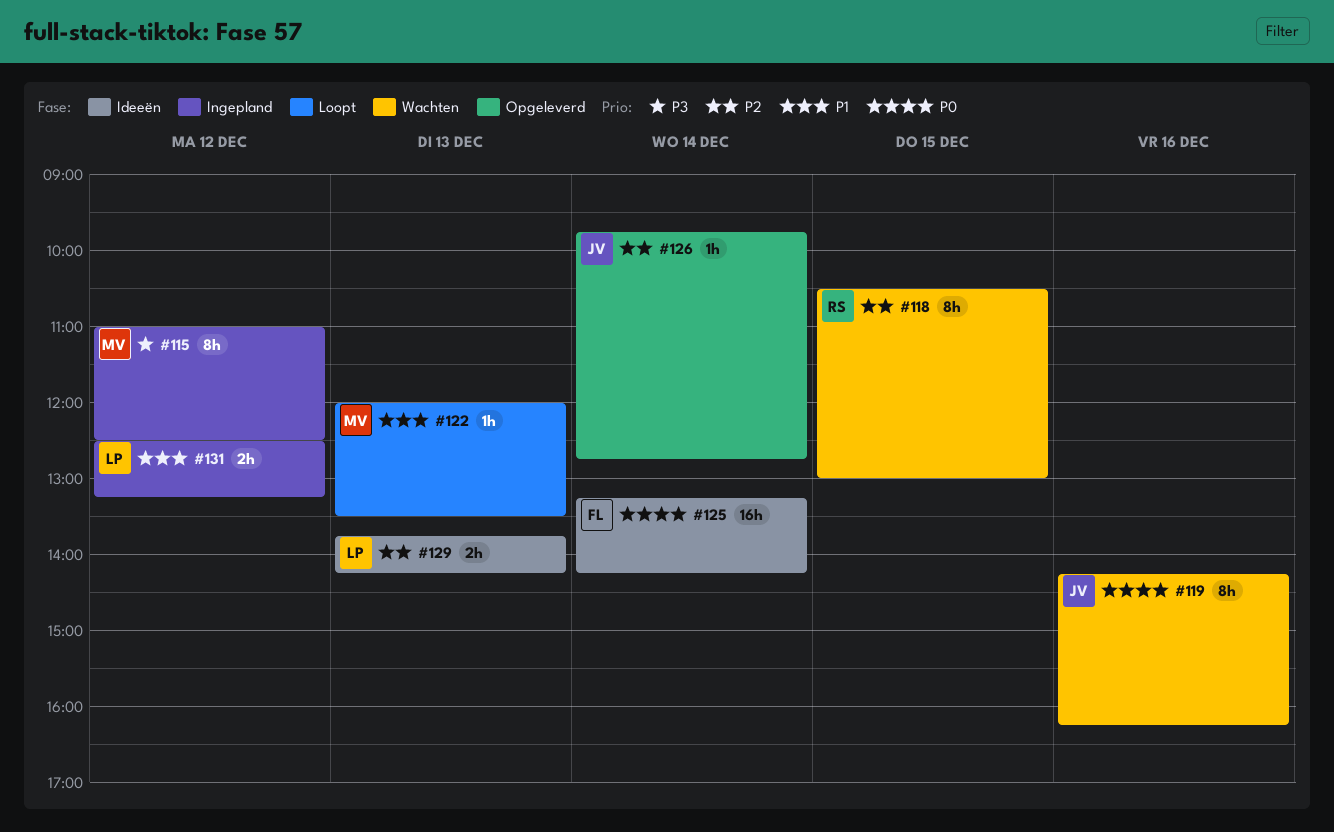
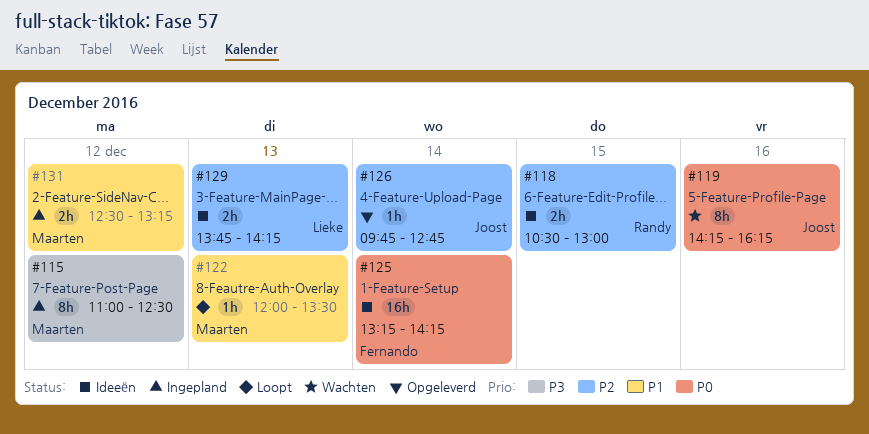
#118, status: Wachten -> Ideeën
#118, estimate: 8h -> 2h
#131, owner: Lieke -> Maarten

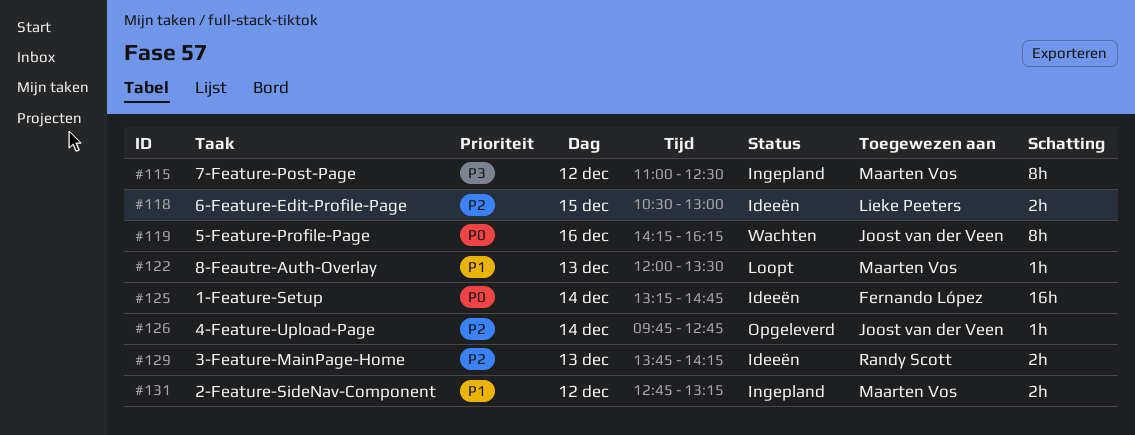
#118, owner: Randy Scott -> Lieke Peeters
#125, ends: 14:15 -> 14:45
#129, owner: Lieke Peeters -> Randy Scott
#131, begins: 12:30 -> 12:45

